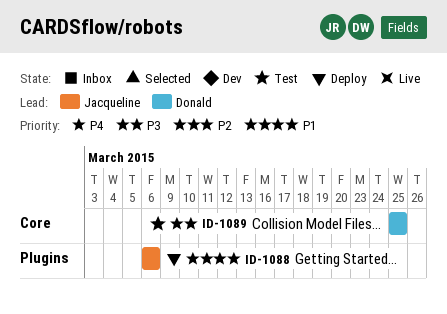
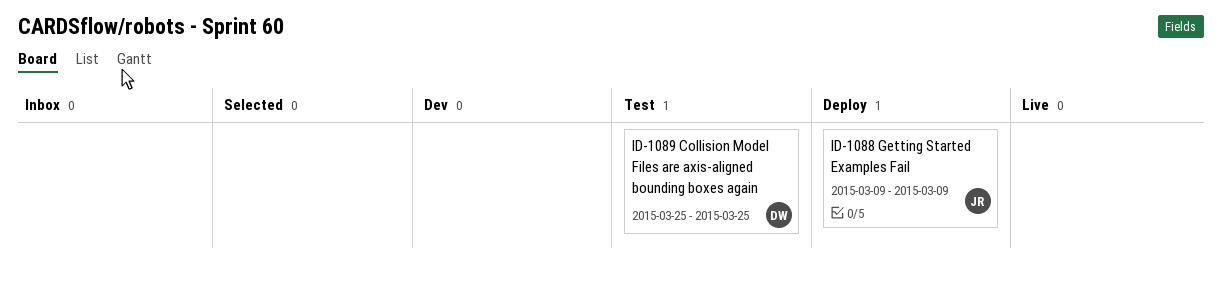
ID-1088, start: Mar 6 -> Mar 9
ID-1088, due: Mar 6 -> Mar 9

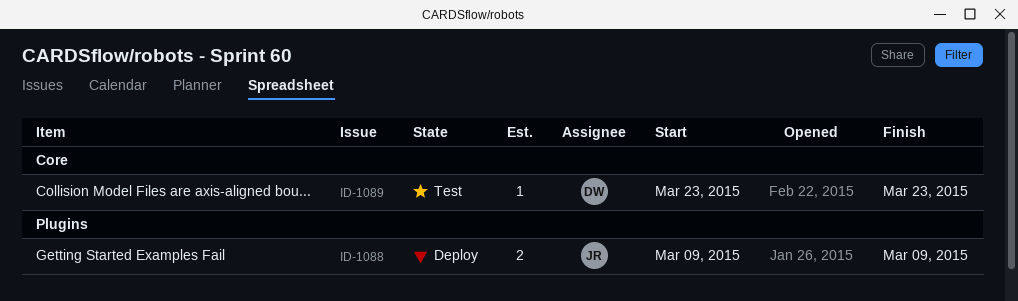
ID-1089, start: Mar 25 -> Mar 23
ID-1089, due: Mar 25 -> Mar 23

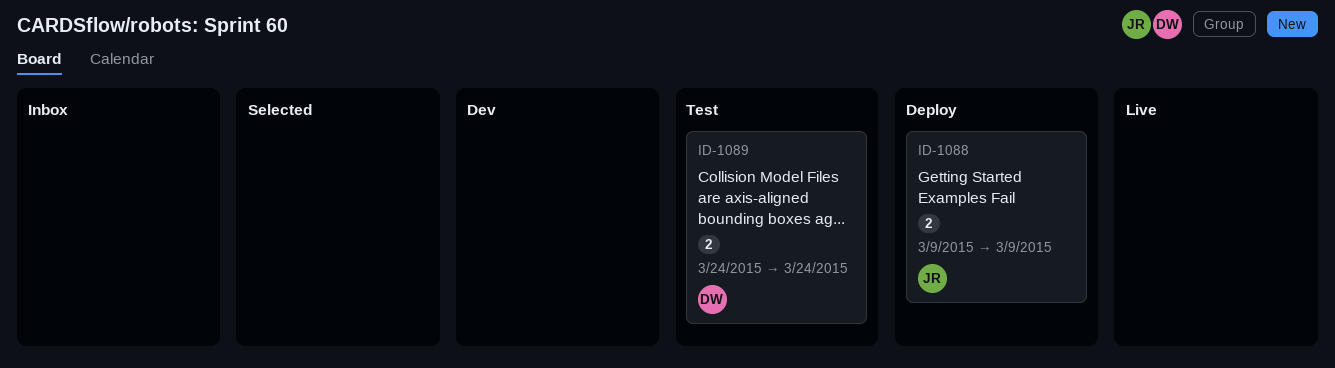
ID-1089, estimate: 1 -> 2
ID-1089, start: Mar 23 -> Mar 24
ID-1089, due: Mar 23 -> Mar 24

